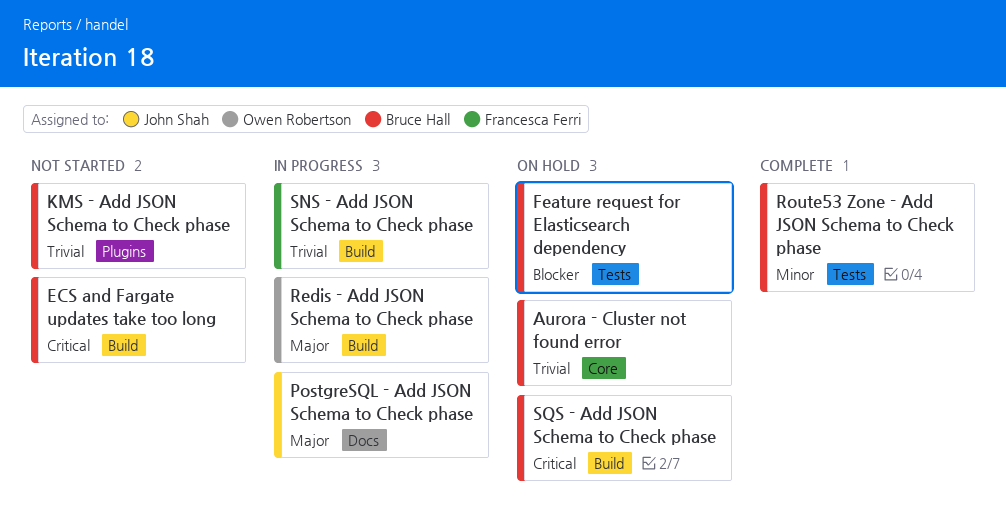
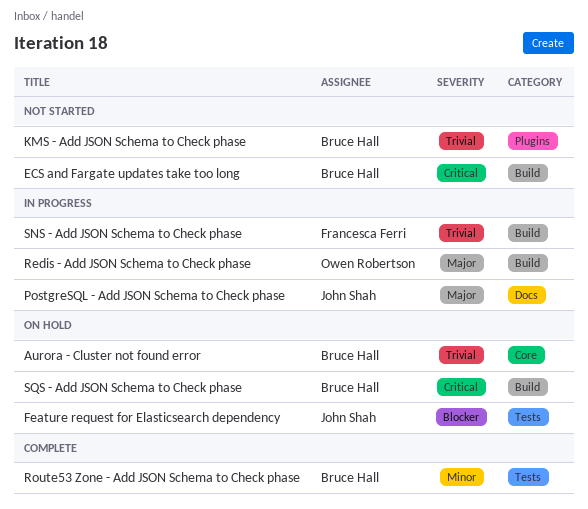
Feature request for Elasticsearch dependency, owner: Bruce Hall -> John Shah

